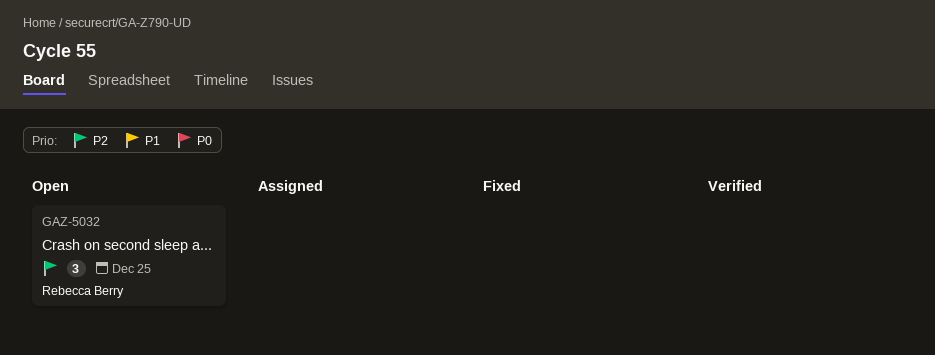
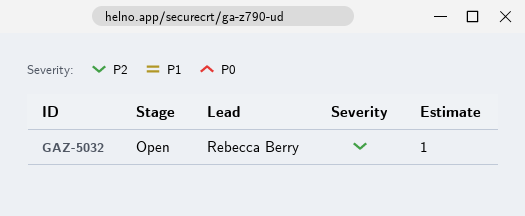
GAZ-5032, estimate: 3 -> 1

